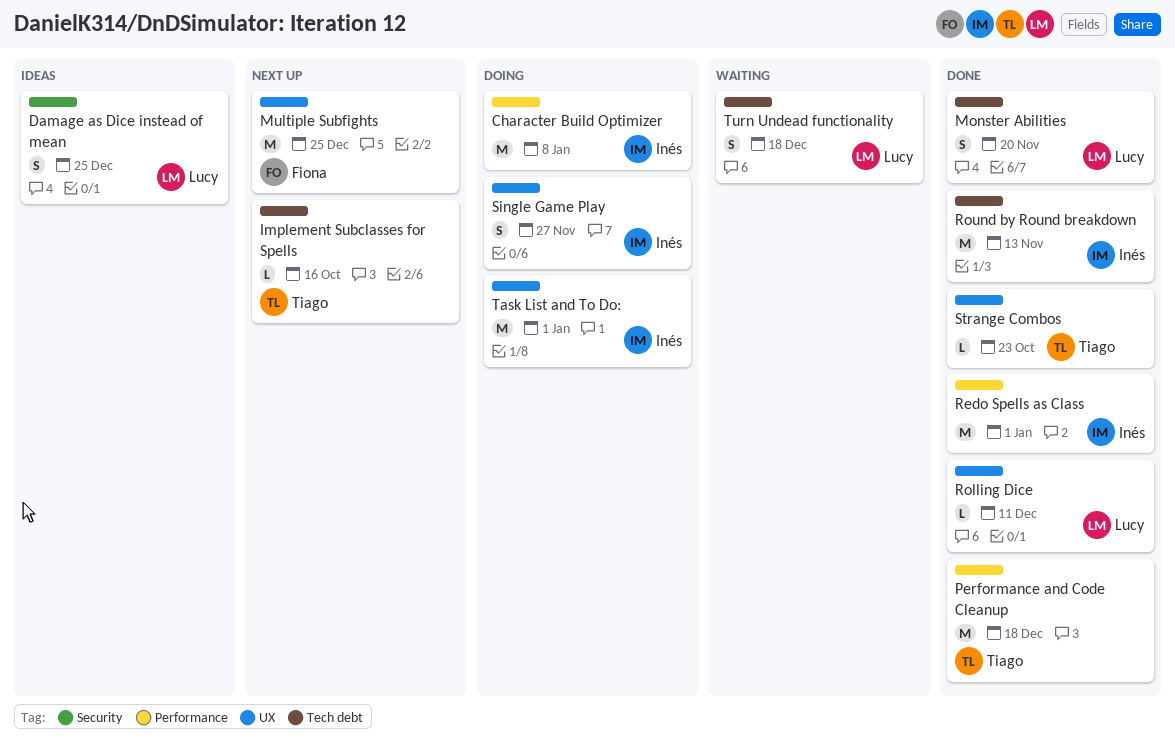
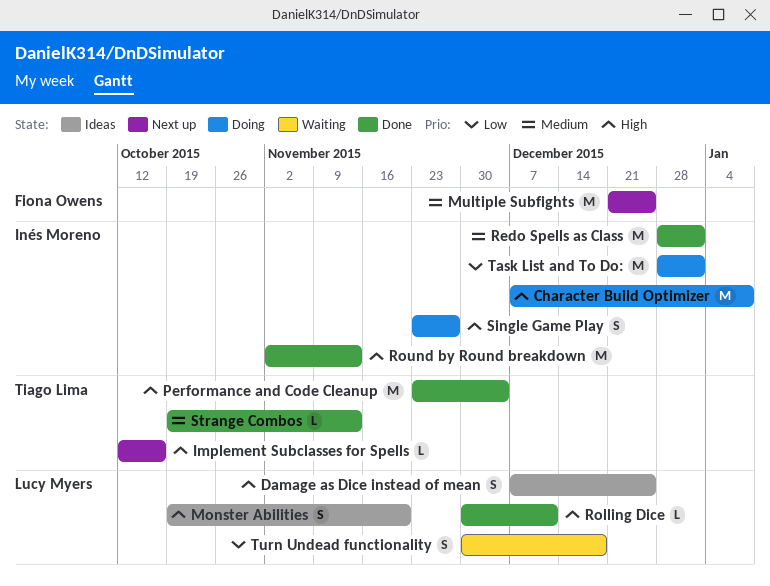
Monster Abilities, status: Done -> Ideas
Performance and Code Cleanup, due: Dec 18 -> Dec 4
Strange Combos, due: Oct 23 -> Nov 13

